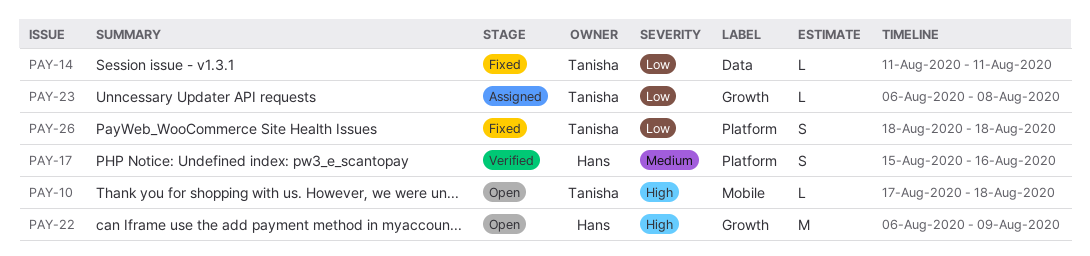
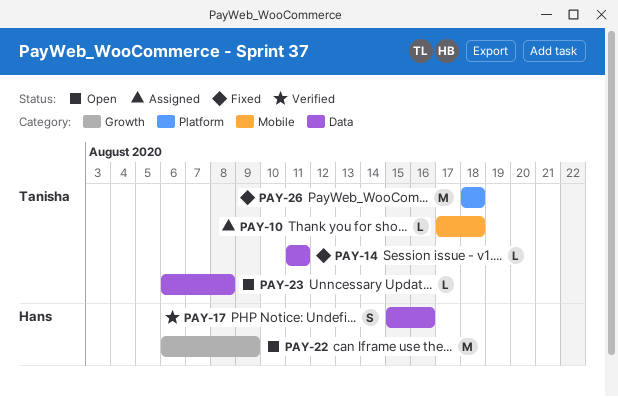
PAY-10, status: Open -> Assigned
PAY-17, label: Platform -> Data
PAY-23, status: Assigned -> Open
PAY-23, label: Growth -> Data
PAY-26, estimate: S -> M

